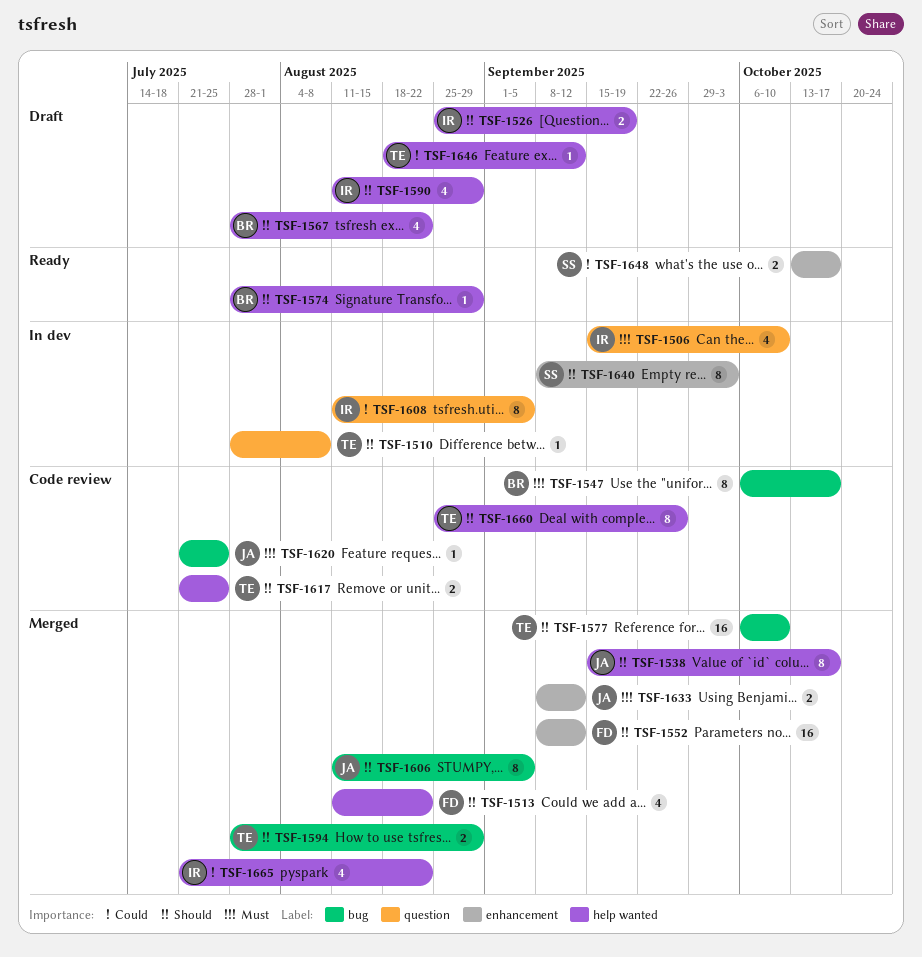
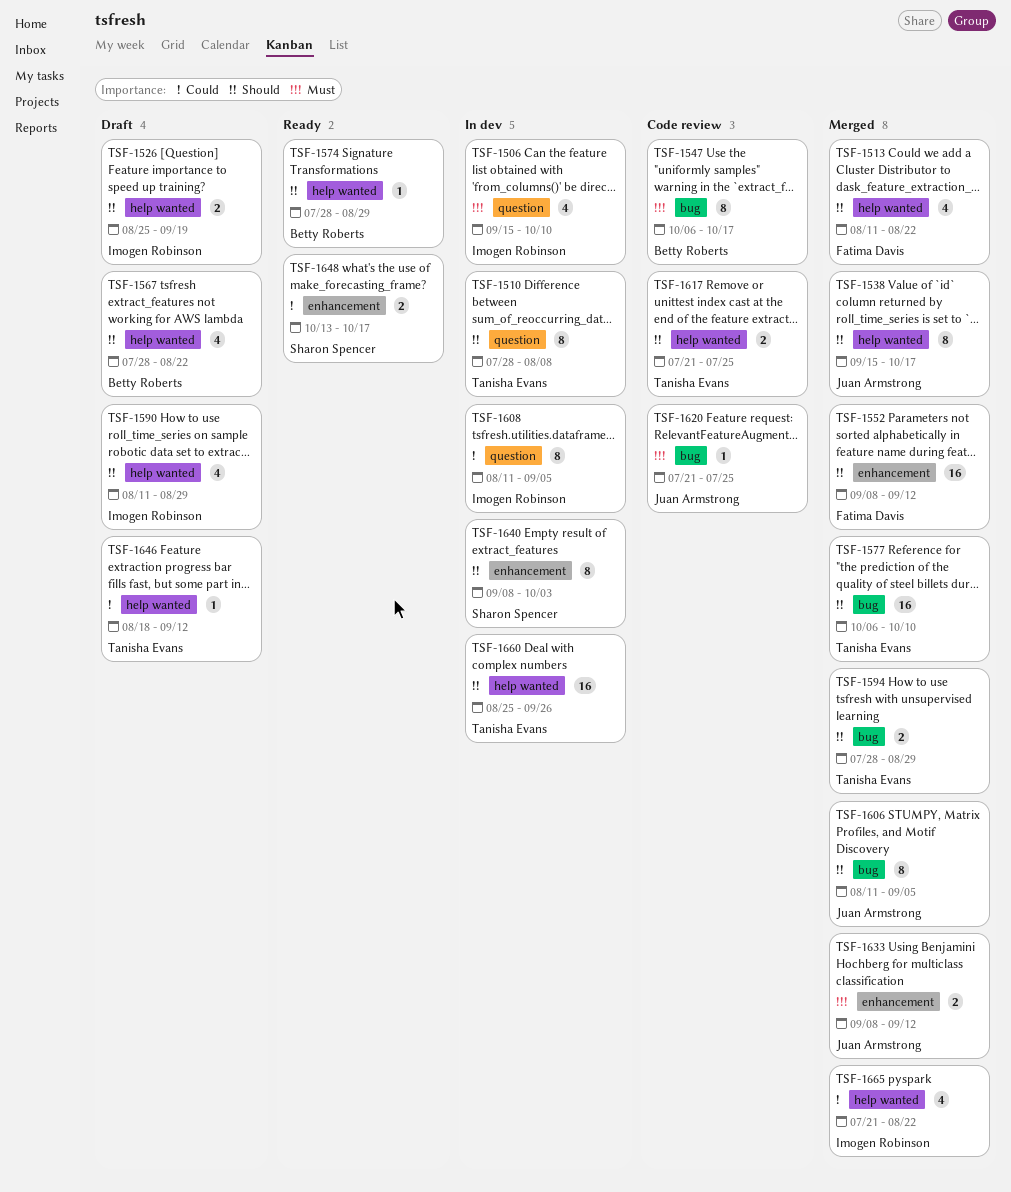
TSF-1510, estimate: 1 -> 8
TSF-1660, status: Code review -> In dev
TSF-1660, estimate: 8 -> 16

